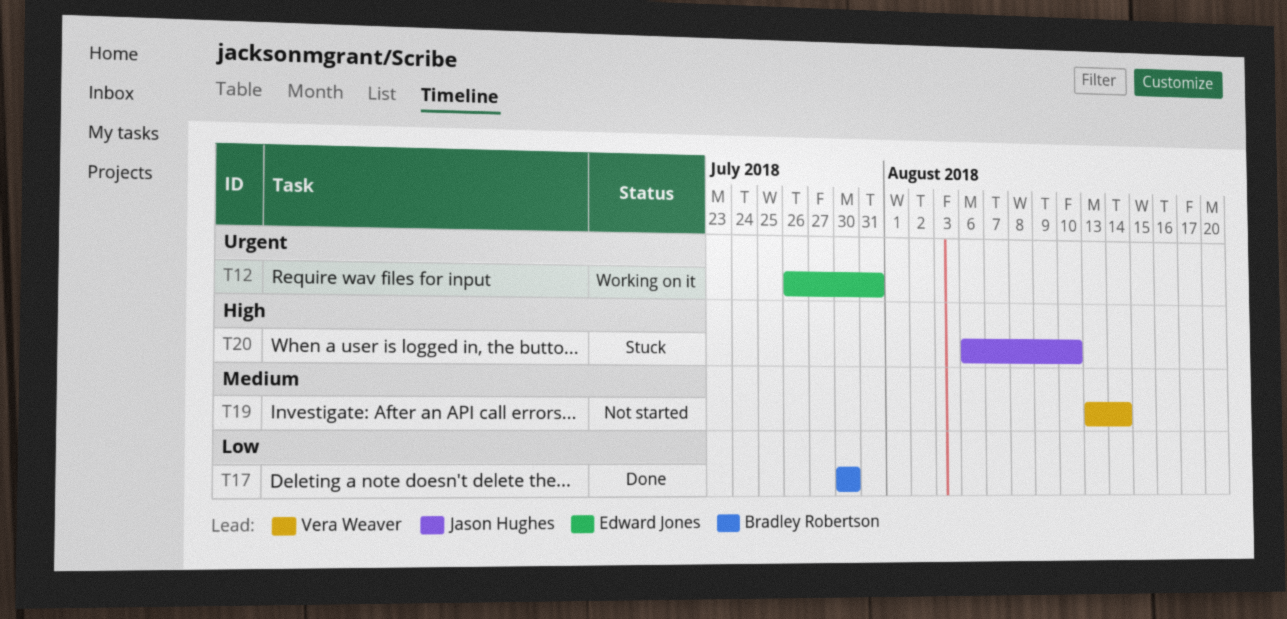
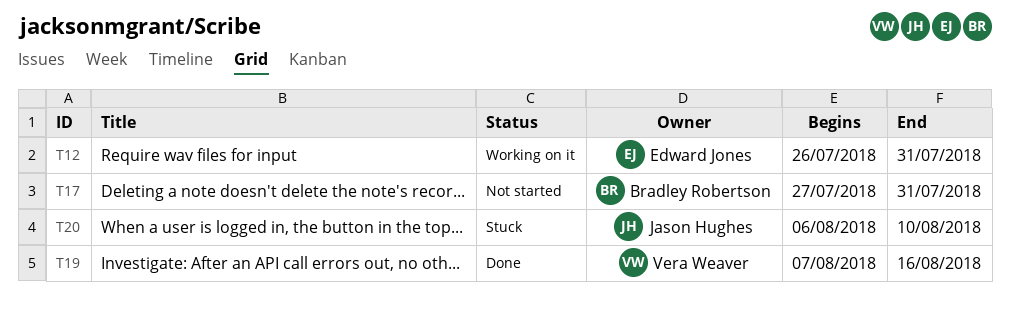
T17, status: Done -> Not started
T17, start: Jul 30 -> Jul 27
T17, due: Jul 30 -> Jul 31
T19, status: Not started -> Done
T19, start: Aug 13 -> Aug 7
T19, due: Aug 14 -> Aug 16

